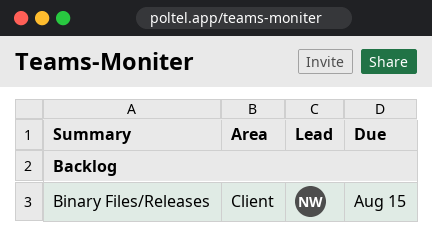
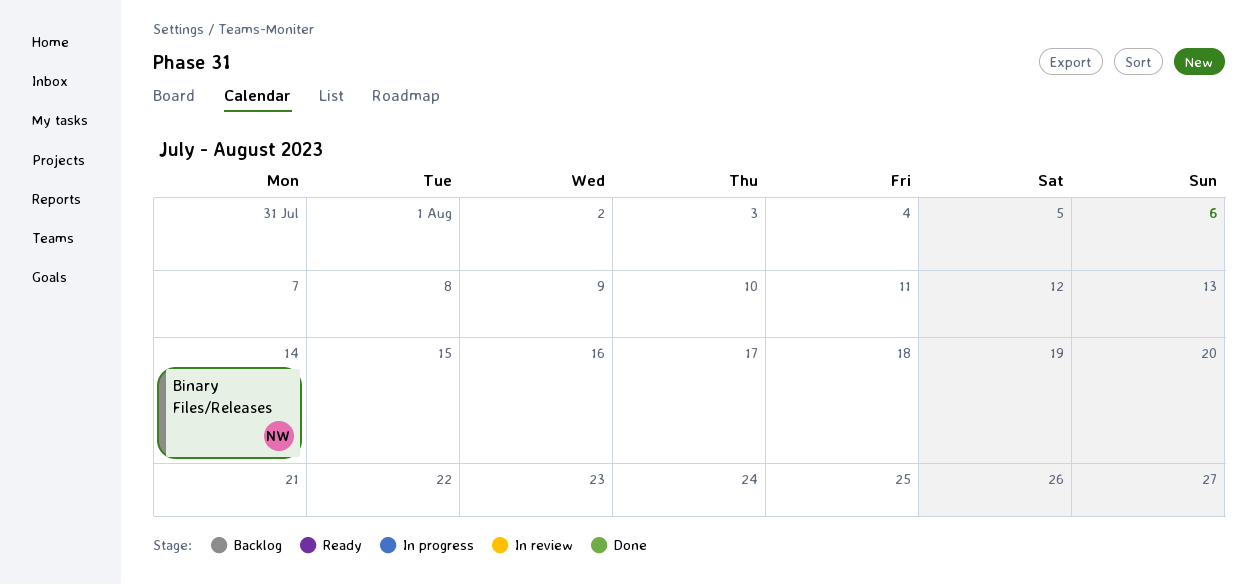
Binary Files/Releases, due: Aug 15 -> Aug 14

